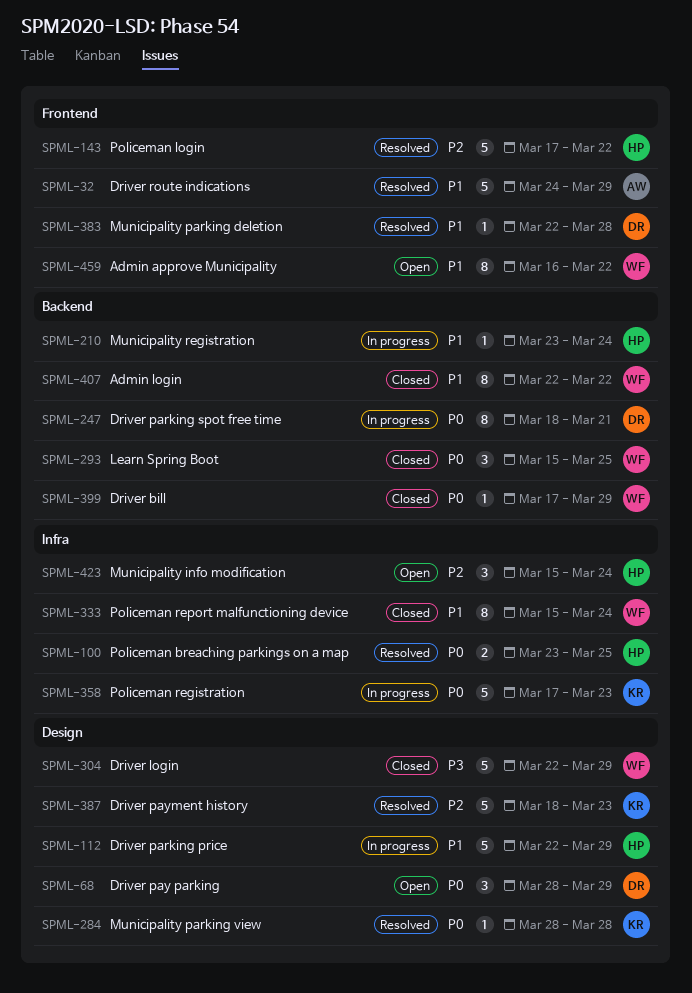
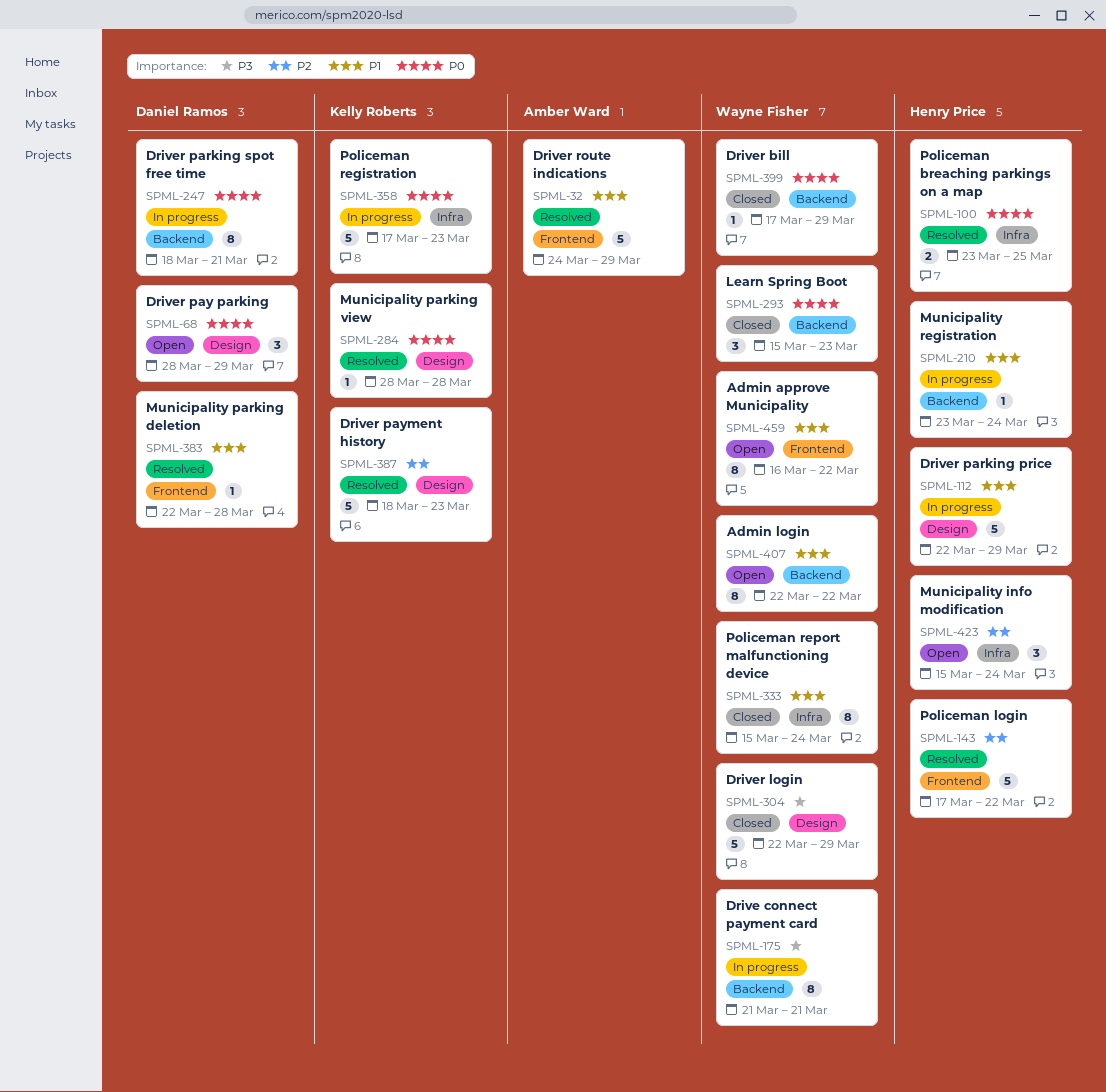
SPML-175: none -> present
SPML-293, due: Mar 25 -> Mar 23
SPML-407, status: Closed -> Open

